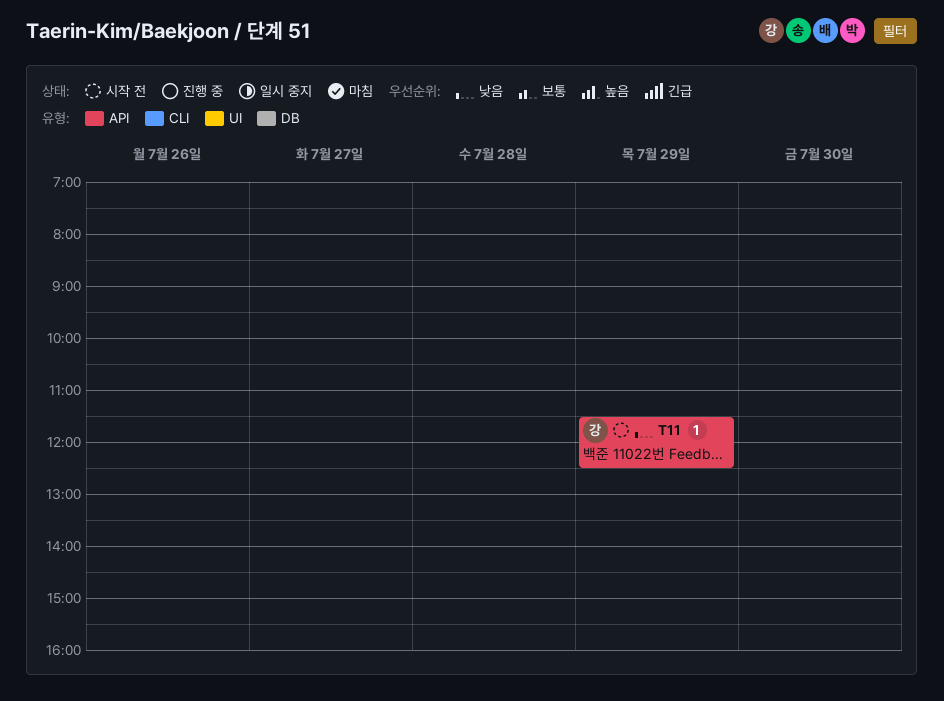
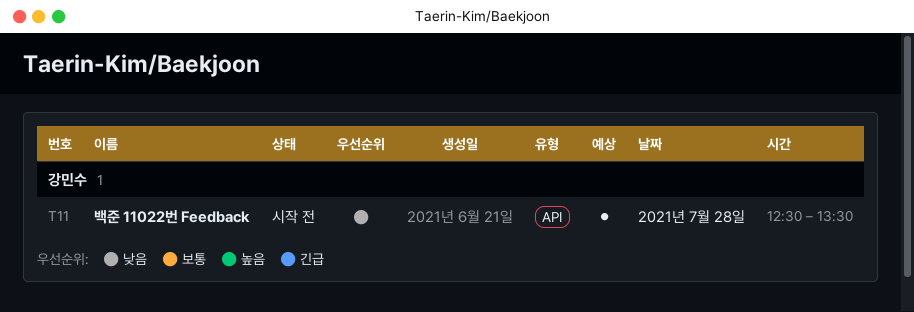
T11, day: Jul 29 -> Jul 28
T11, begins: 11:30 -> 12:30
T11, ends: 12:30 -> 13:30

